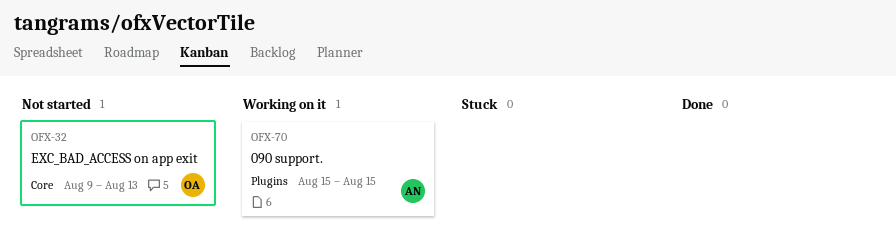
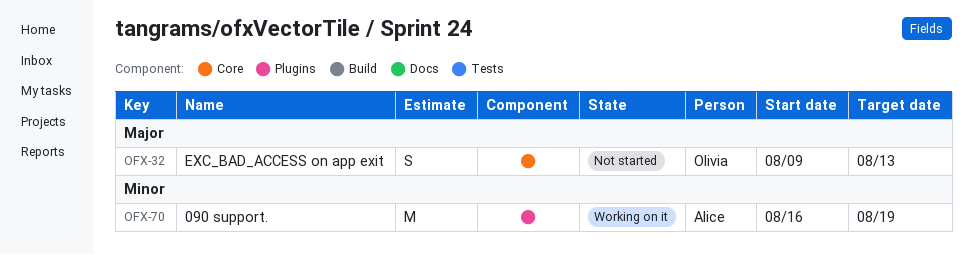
OFX-70, start: Aug 15 -> Aug 16
OFX-70, due: Aug 15 -> Aug 19

